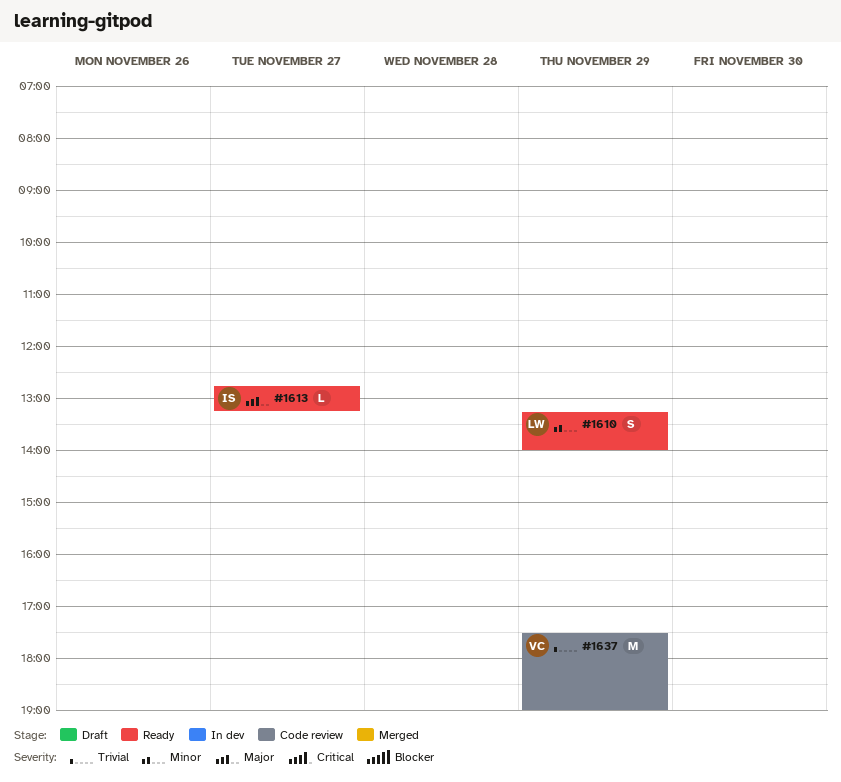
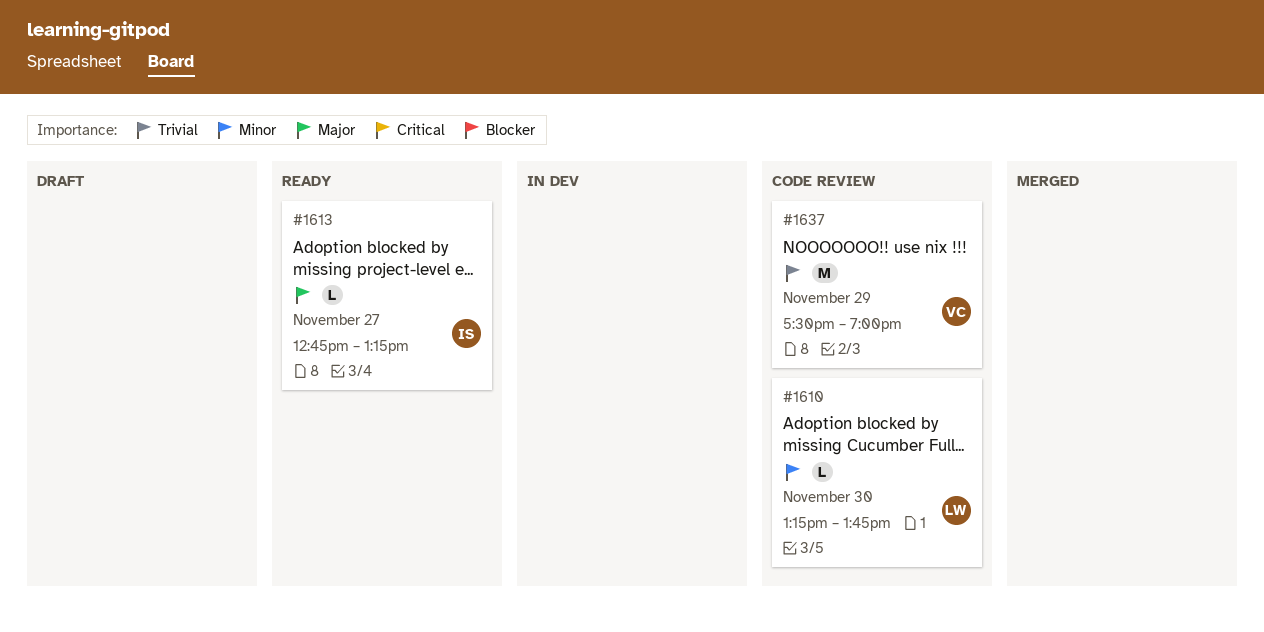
#1610, status: Ready -> Code review
#1610, estimate: S -> L
#1610, day: Nov 29 -> Nov 30
#1610, ends: 14:00 -> 13:45

